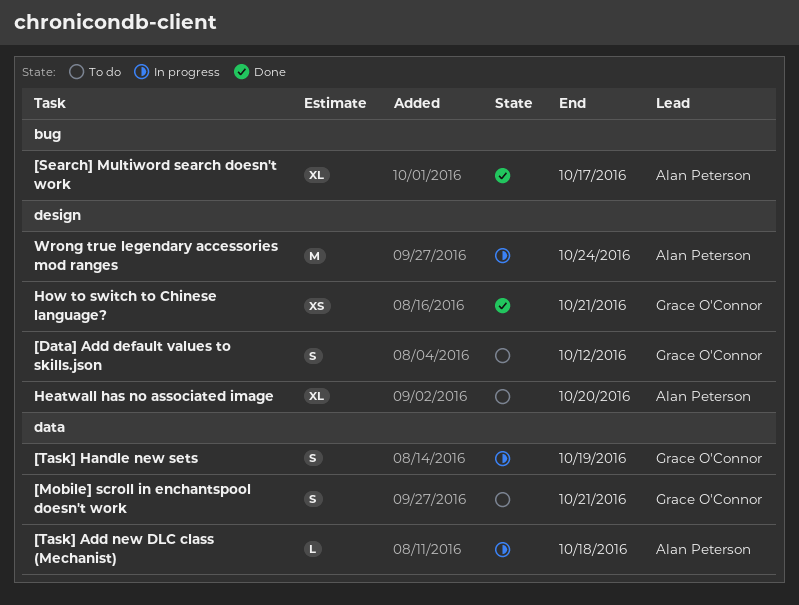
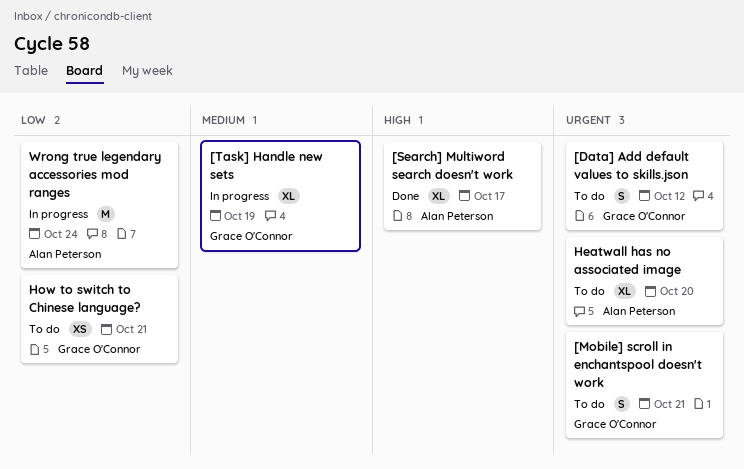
[Task] Add new DLC class (Mechanist): present -> none
[Task] Handle new sets, estimate: S -> XL
How to switch to Chinese language?, status: Done -> To do

